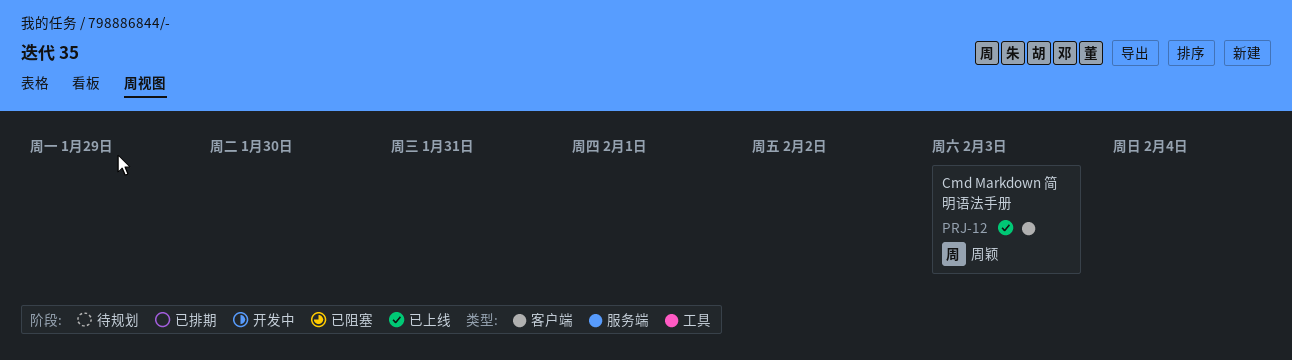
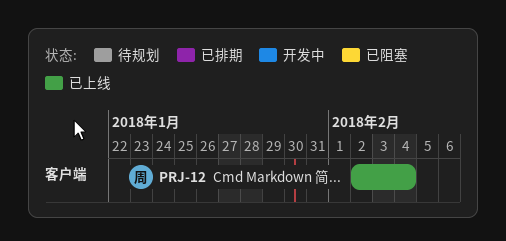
PRJ-12, due: Feb 3 -> Feb 4

